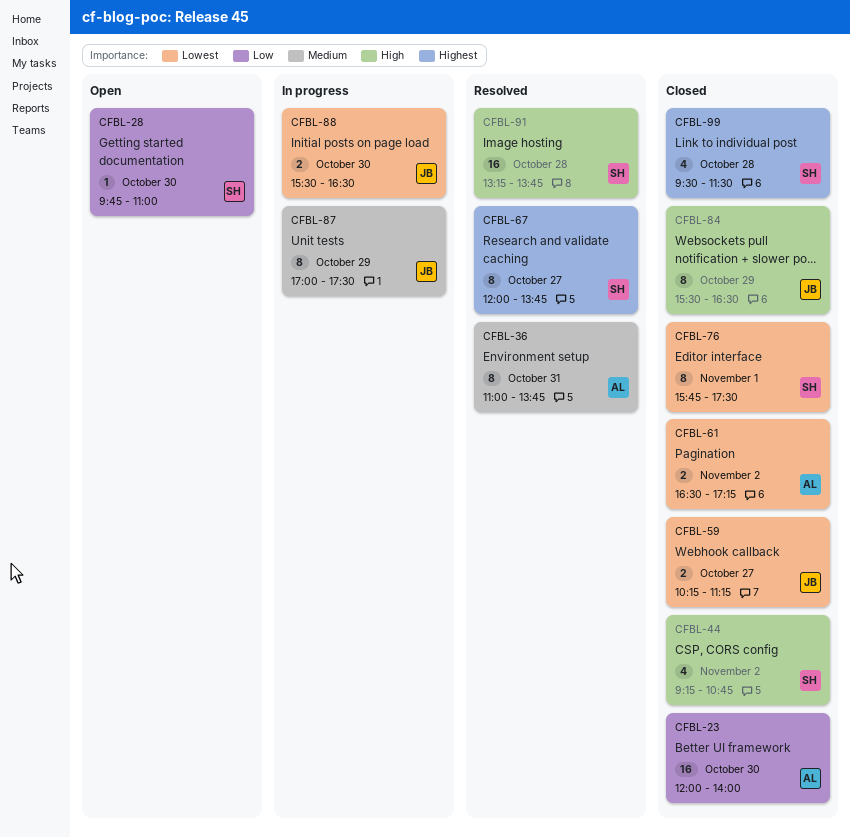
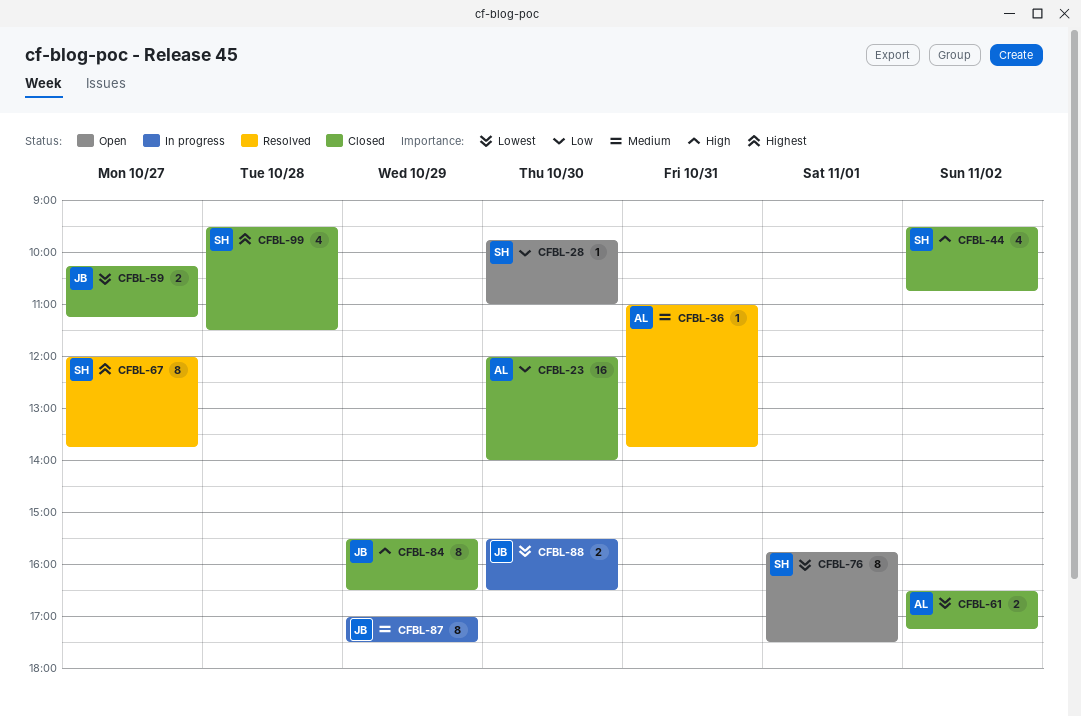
CFBL-36, estimate: 8 -> 1
CFBL-44, begins: 09:15 -> 09:30
CFBL-76, status: Closed -> Open
CFBL-91: present -> none

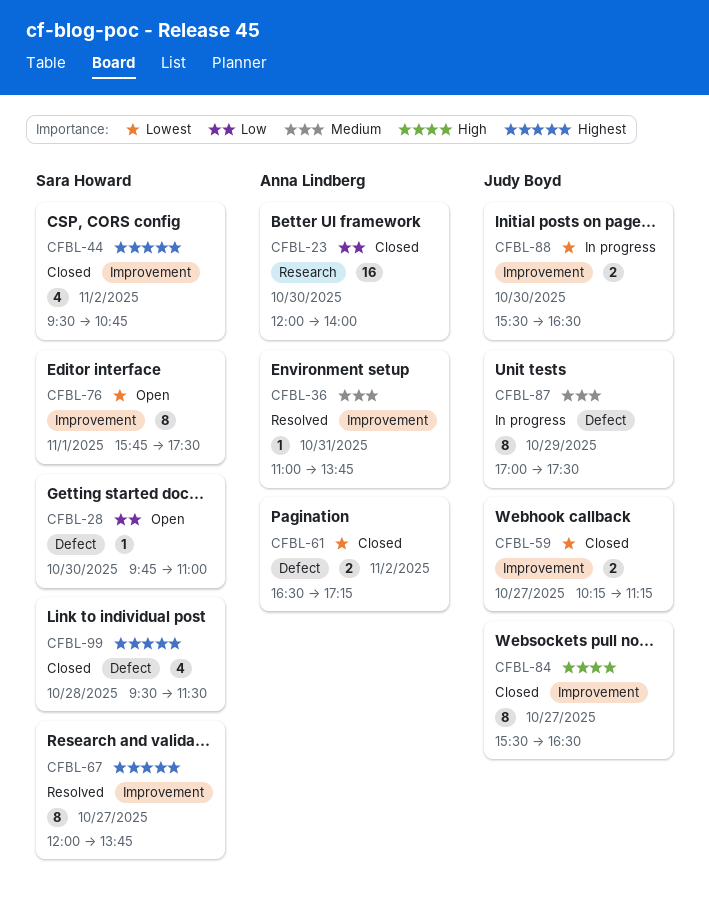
CFBL-44, priority: High -> Highest
CFBL-84, day: Oct 29 -> Oct 27

